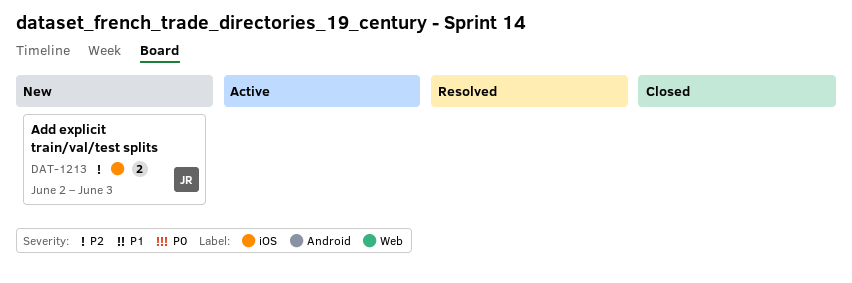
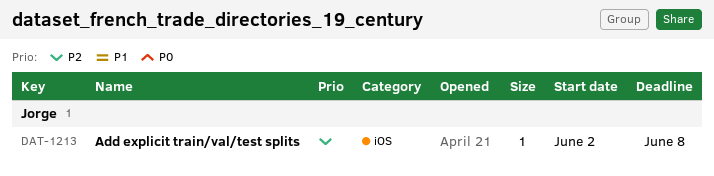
DAT-1213, estimate: 2 -> 1
DAT-1213, due: Jun 3 -> Jun 8

